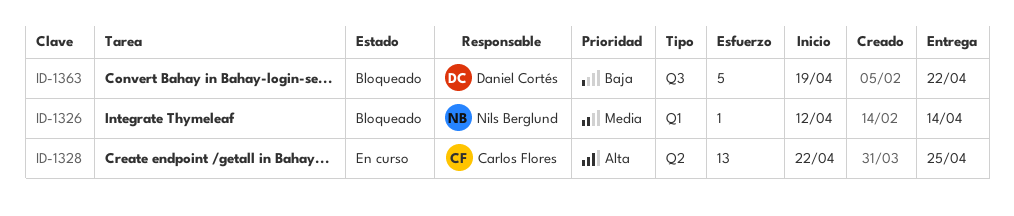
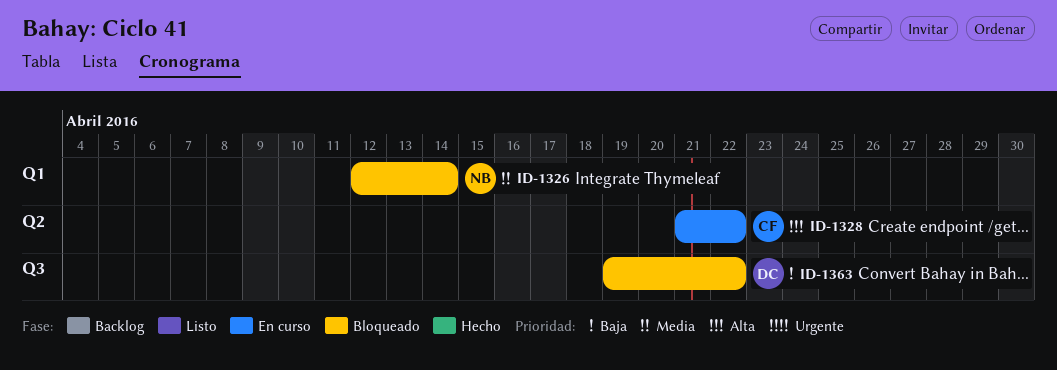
ID-1328, start: Apr 22 -> Apr 21
ID-1328, due: Apr 25 -> Apr 22

